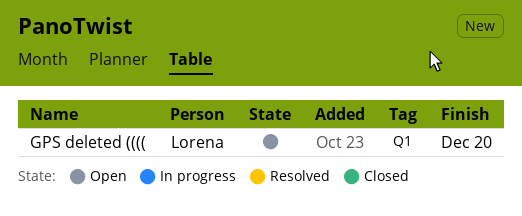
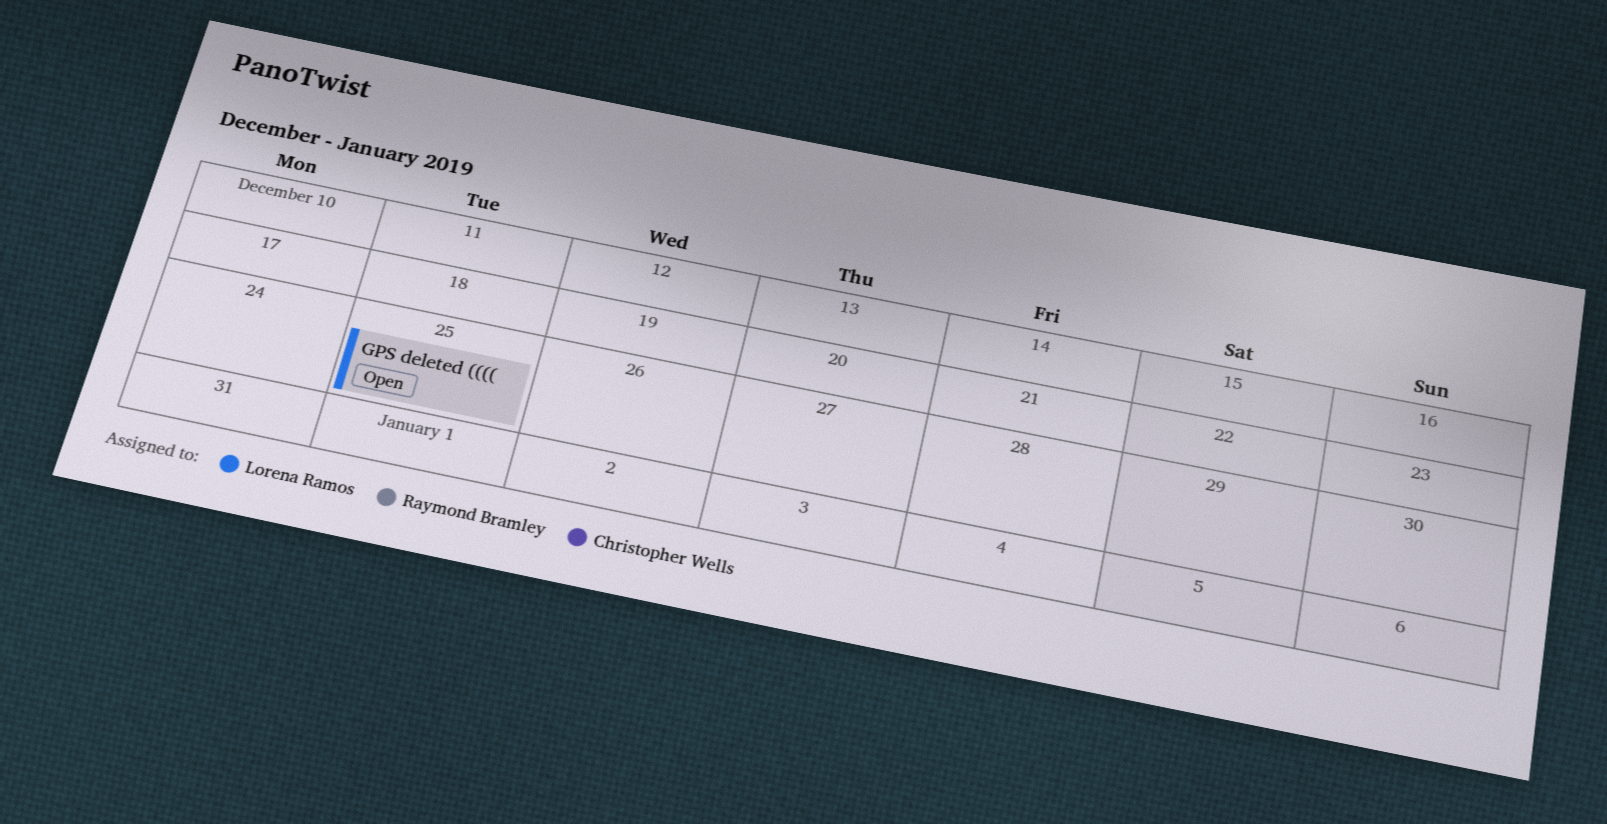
GPS deleted ((((, due: Dec 20 -> Dec 25

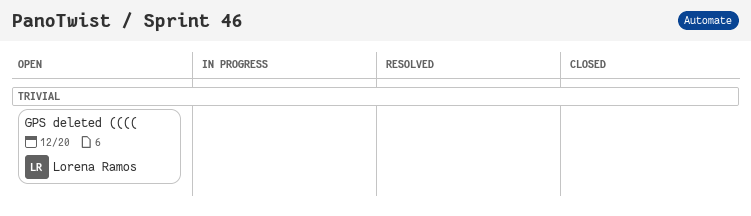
GPS deleted ((((, due: Dec 25 -> Dec 20

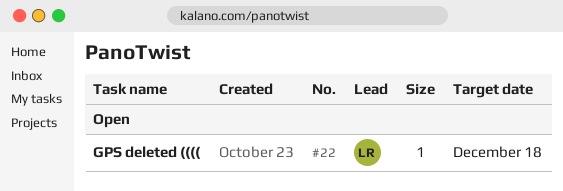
GPS deleted ((((, due: Dec 20 -> Dec 18

